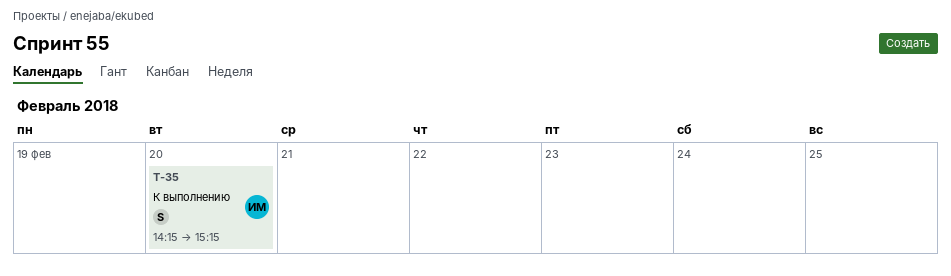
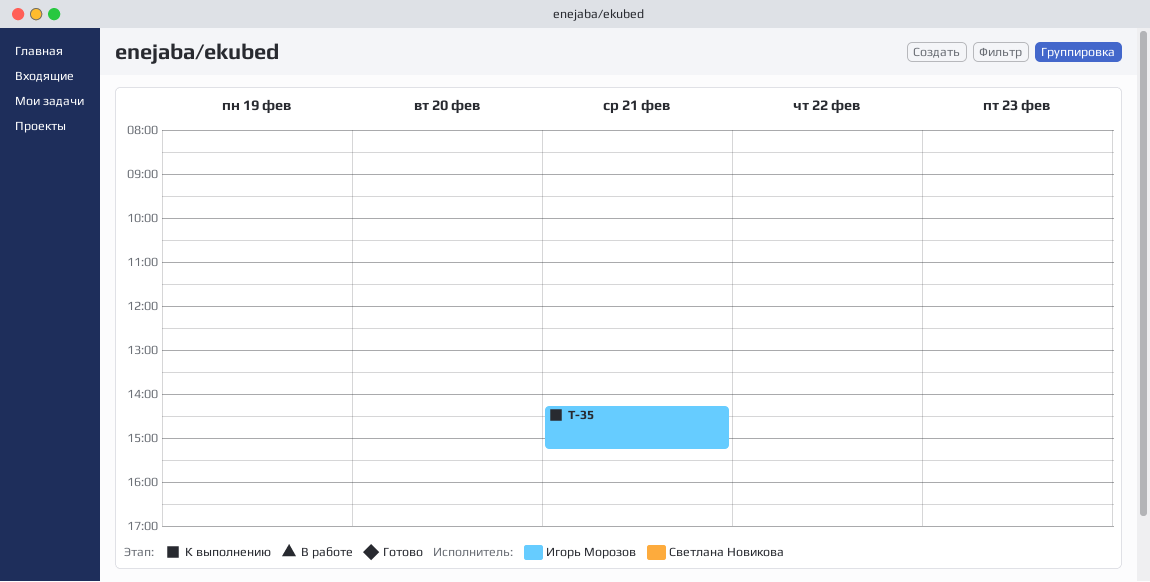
T-35, day: Feb 20 -> Feb 21

